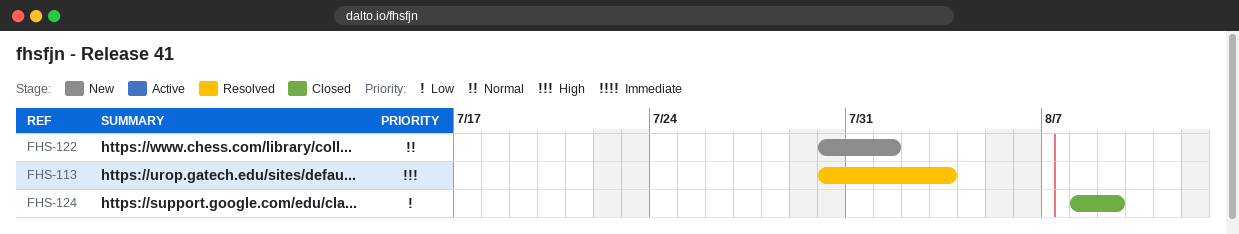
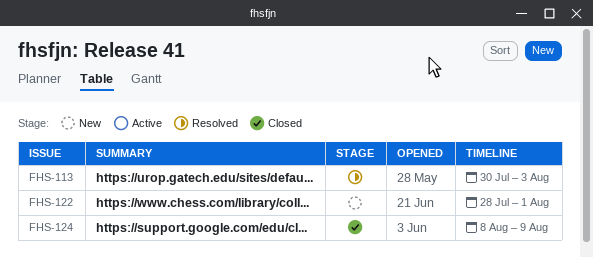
FHS-122, start: Jul 30 -> Jul 28

